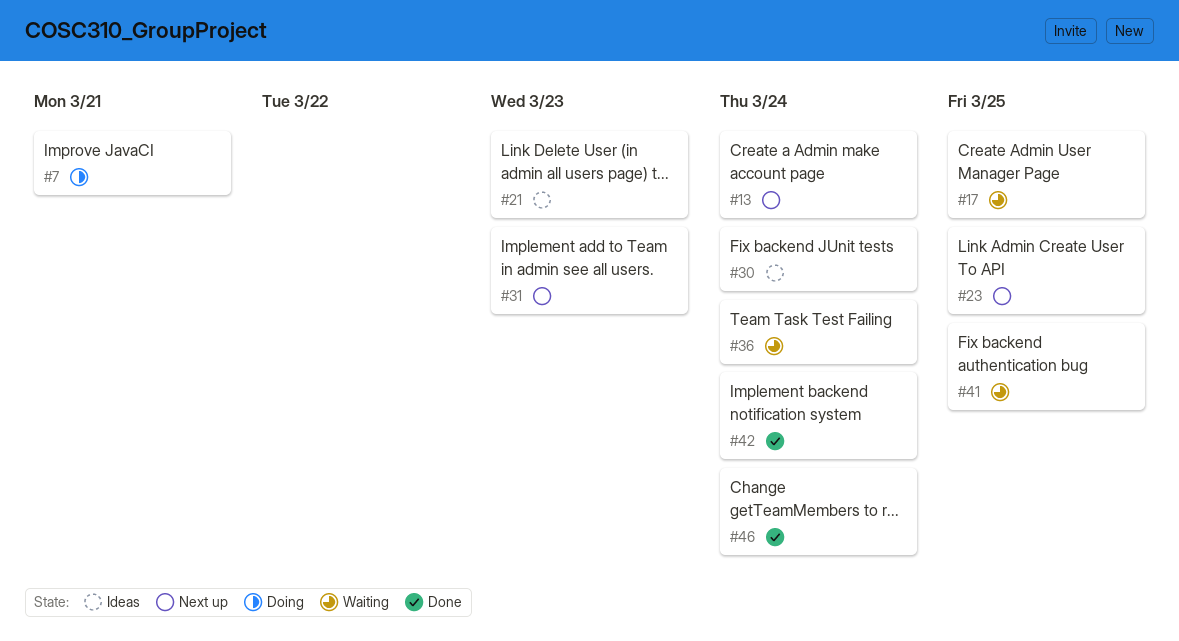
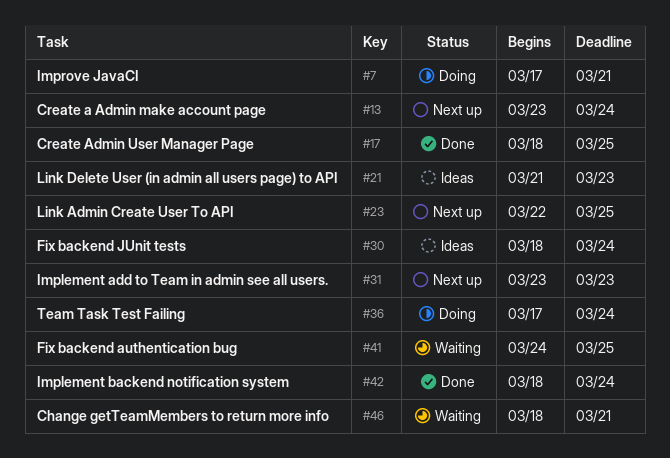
#17, status: Waiting -> Done
#36, status: Waiting -> Doing
#46, status: Done -> Waiting
#46, due: Mar 24 -> Mar 21

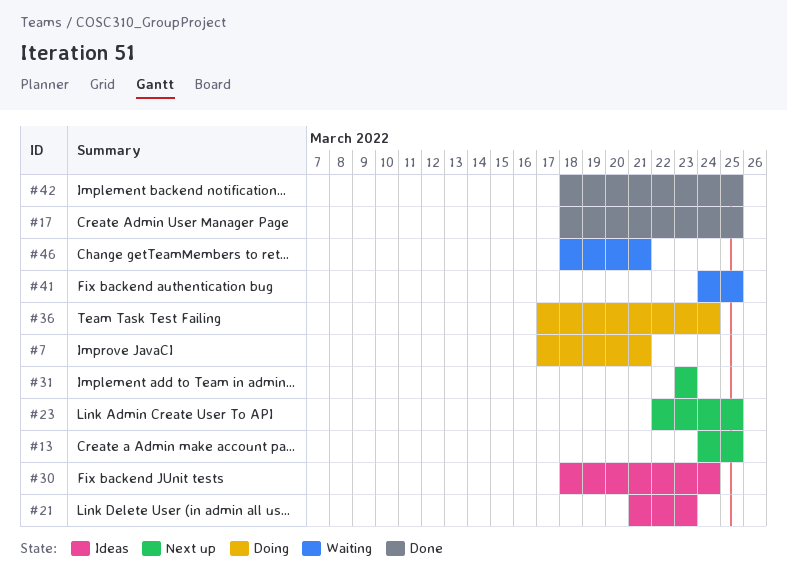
#13, start: Mar 23 -> Mar 24
#13, due: Mar 24 -> Mar 25
#42, due: Mar 24 -> Mar 25

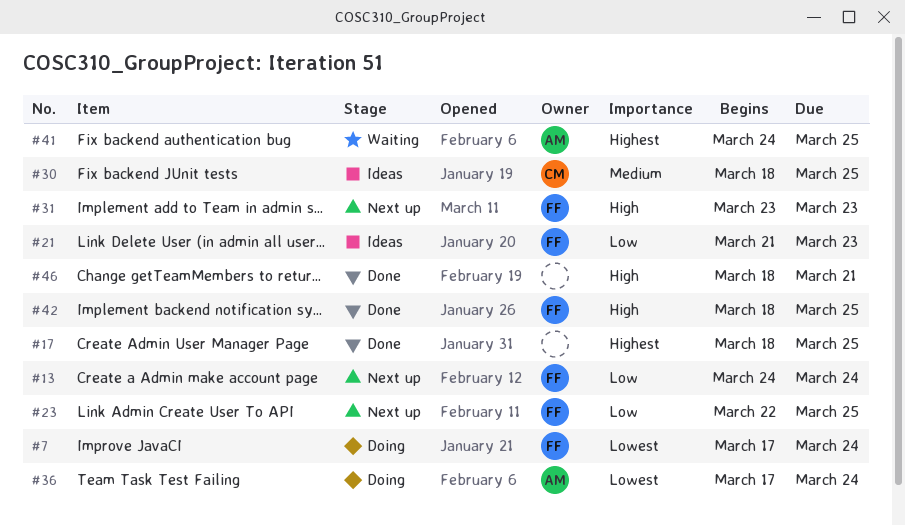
#7, due: Mar 21 -> Mar 24
#13, due: Mar 25 -> Mar 24
#30, due: Mar 24 -> Mar 25
#46, status: Waiting -> Done

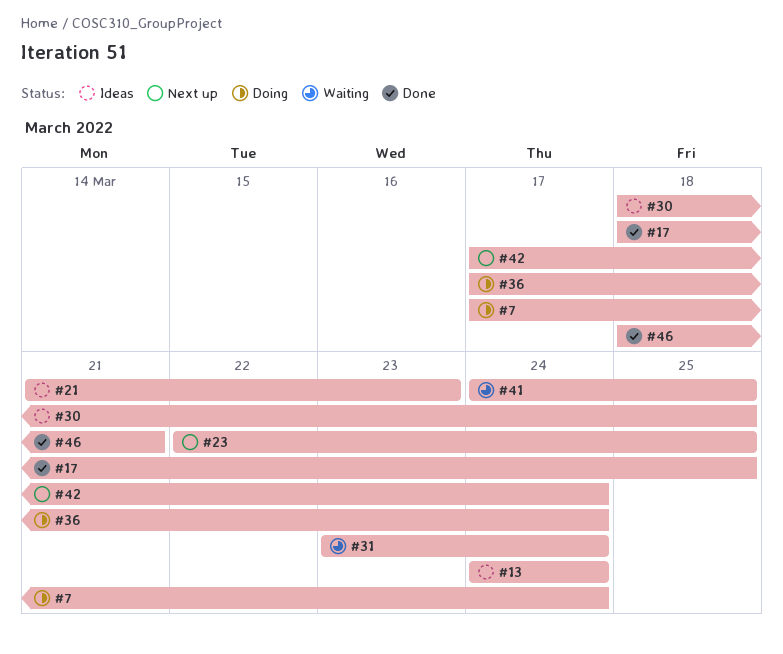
#13, status: Next up -> Ideas
#31, status: Next up -> Waiting
#31, due: Mar 23 -> Mar 24
#42, status: Done -> Next up
#42, start: Mar 18 -> Mar 17
#42, due: Mar 25 -> Mar 24

